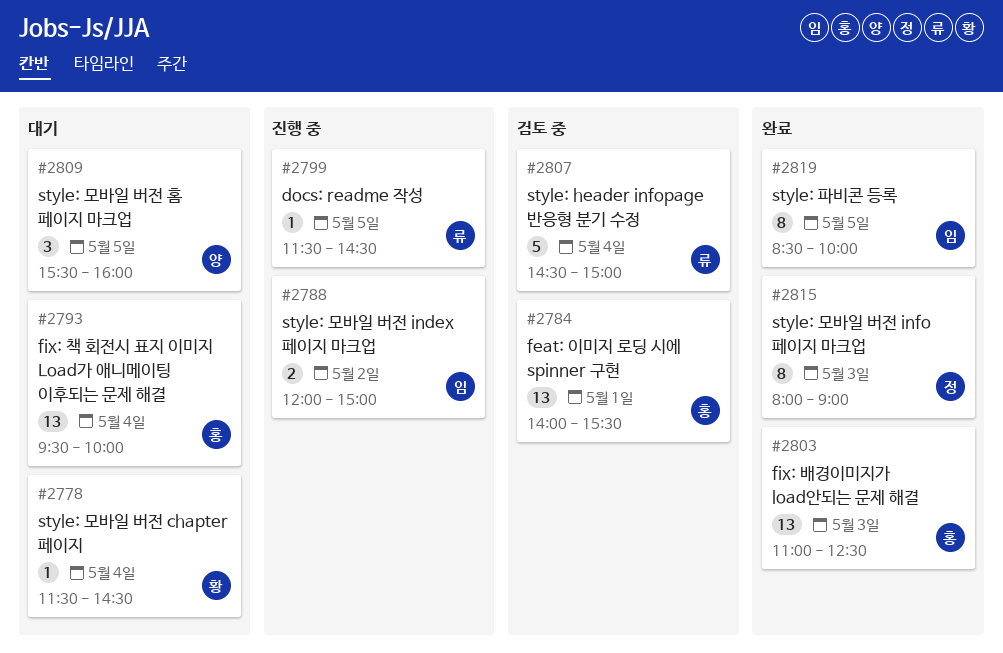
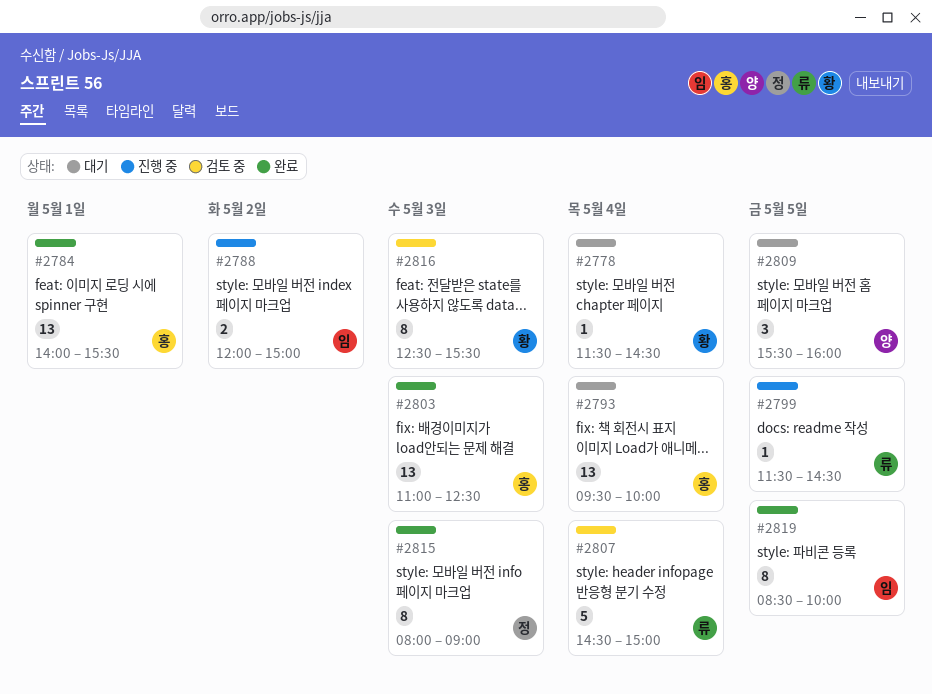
#2784, status: 검토 중 -> 완료
#2816: none -> present

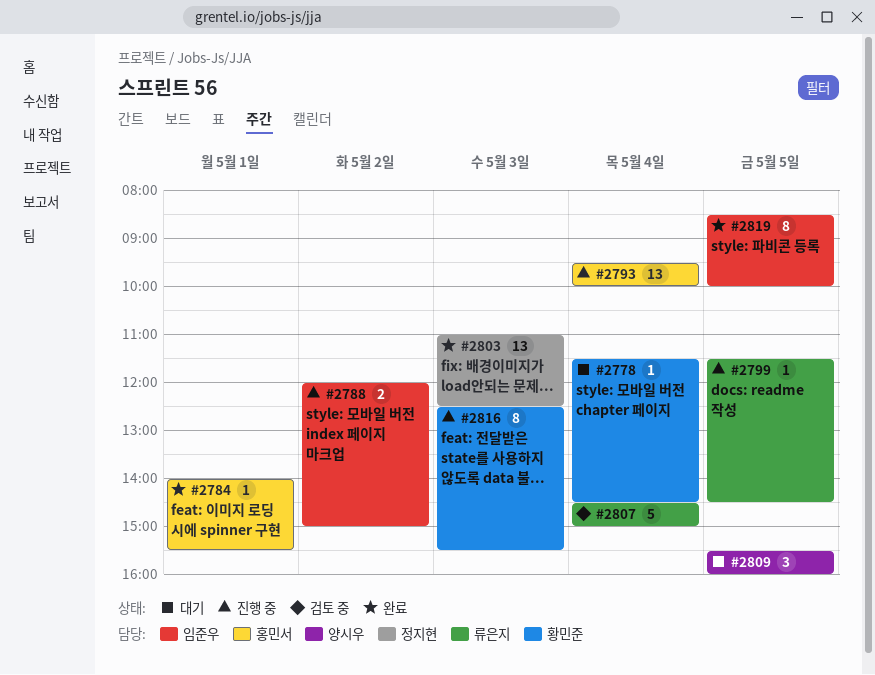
#2784, estimate: 13 -> 1
#2793, status: 대기 -> 진행 중
#2803, owner: 홍민서 -> 정지현
#2815: present -> none
#2816, status: 검토 중 -> 진행 중

